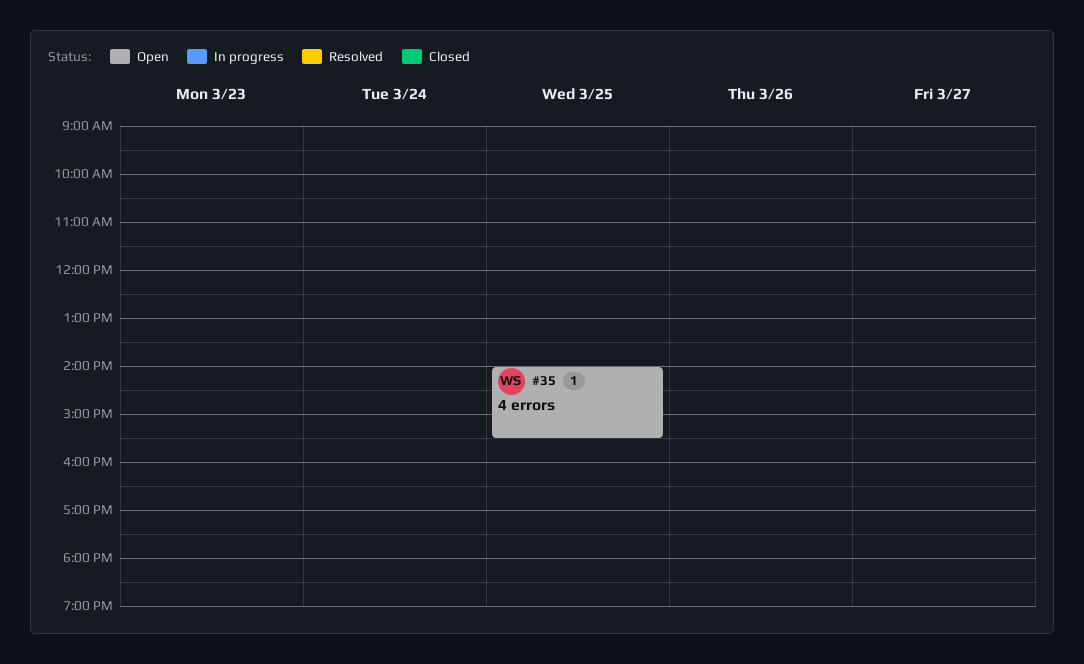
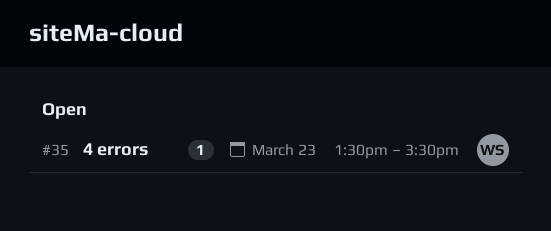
#35, day: Mar 25 -> Mar 23
#35, begins: 14:00 -> 13:30

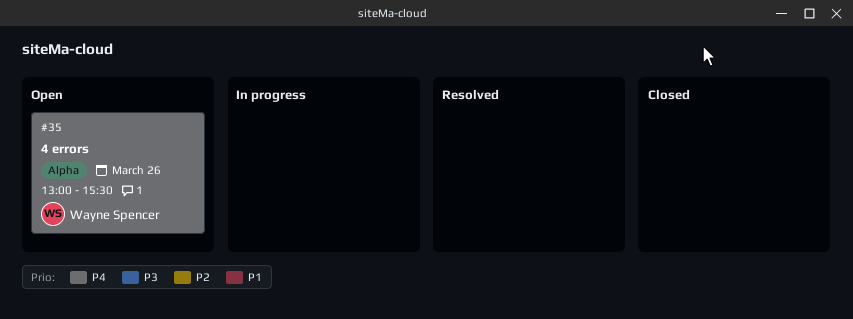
#35, day: Mar 23 -> Mar 26
#35, begins: 13:30 -> 13:00

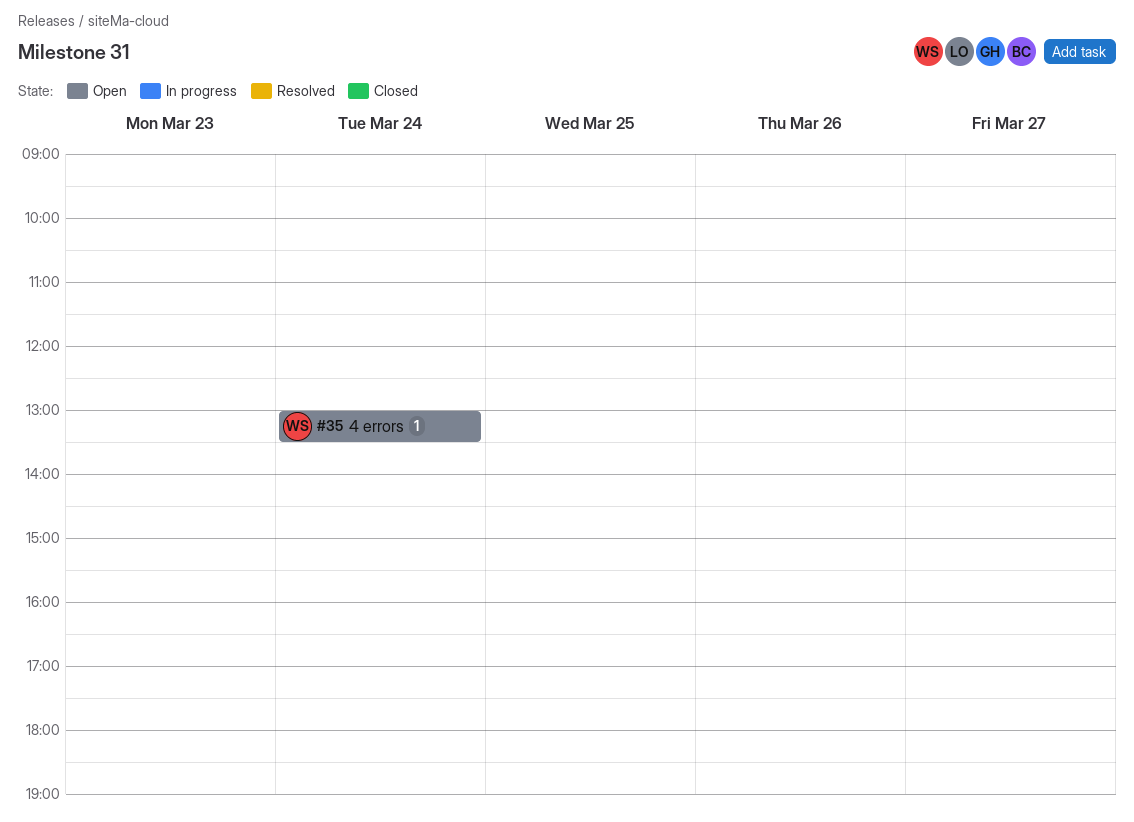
#35, day: Mar 26 -> Mar 24
#35, ends: 15:30 -> 13:30

